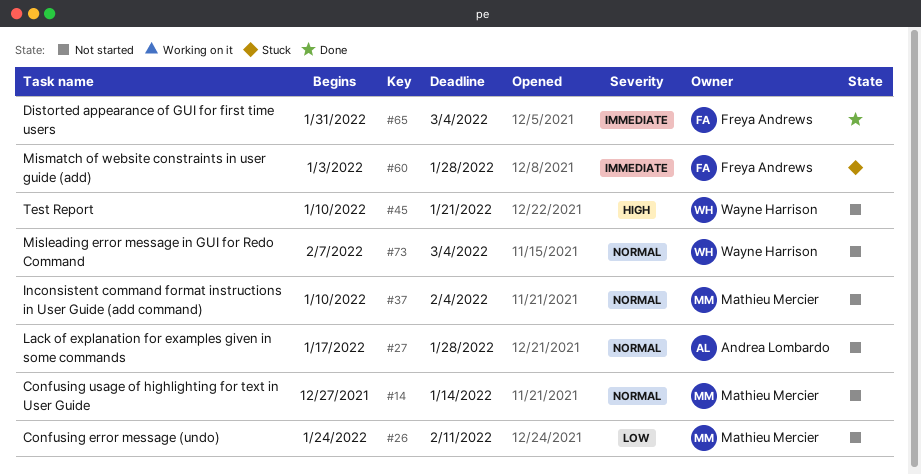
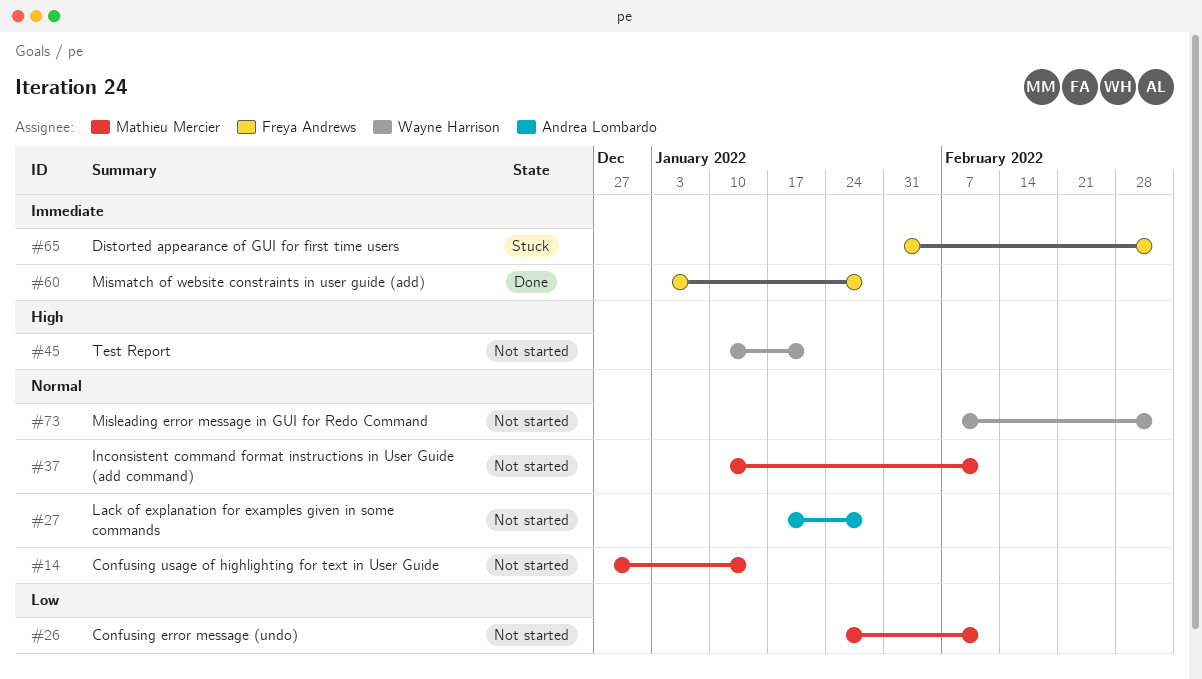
#37, due: Feb 4 -> Feb 11
#60, status: Stuck -> Done
#65, status: Done -> Stuck

